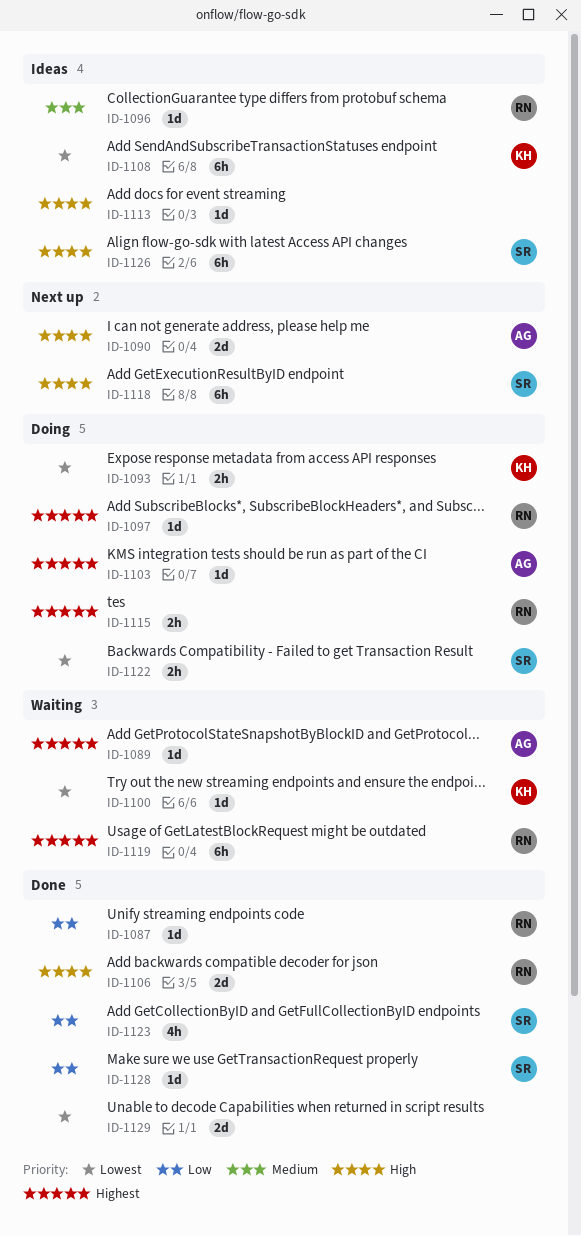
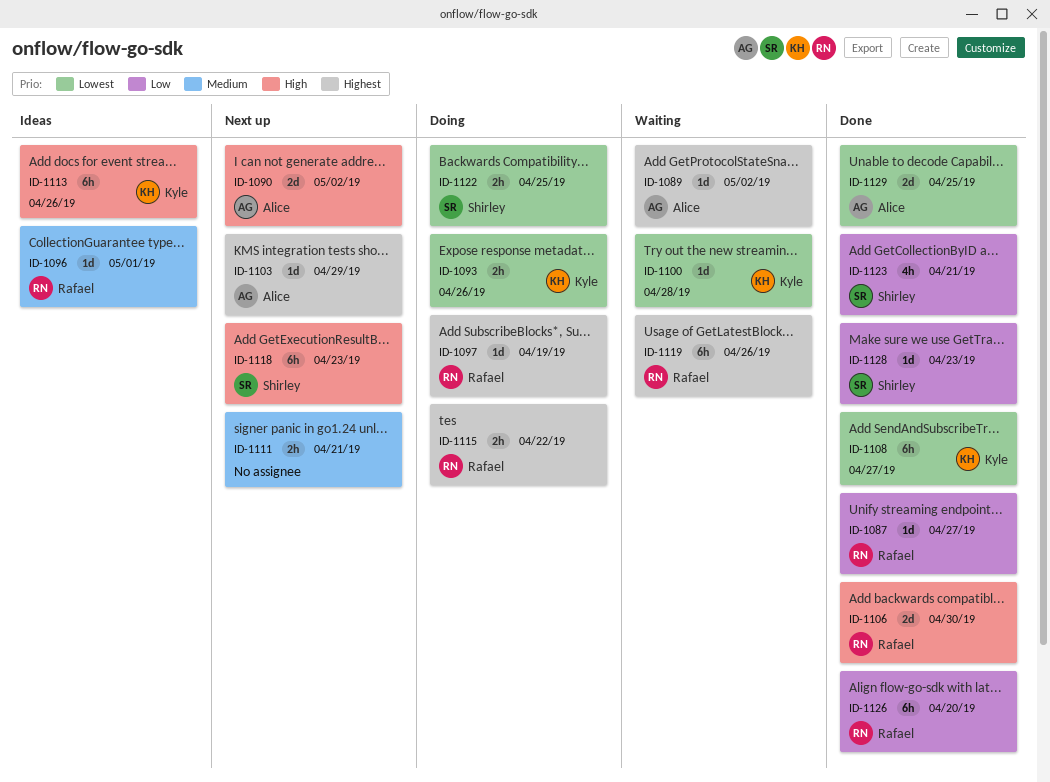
ID-1103, status: Doing -> Next up
ID-1108, status: Ideas -> Done
ID-1111: none -> present
ID-1113, owner: none -> Kyle
ID-1113, estimate: 1d -> 6h
ID-1126, status: Ideas -> Done
ID-1126, owner: Shirley -> Rafael
ID-1126, priority: High -> Low
ID-1129, owner: none -> Alice

